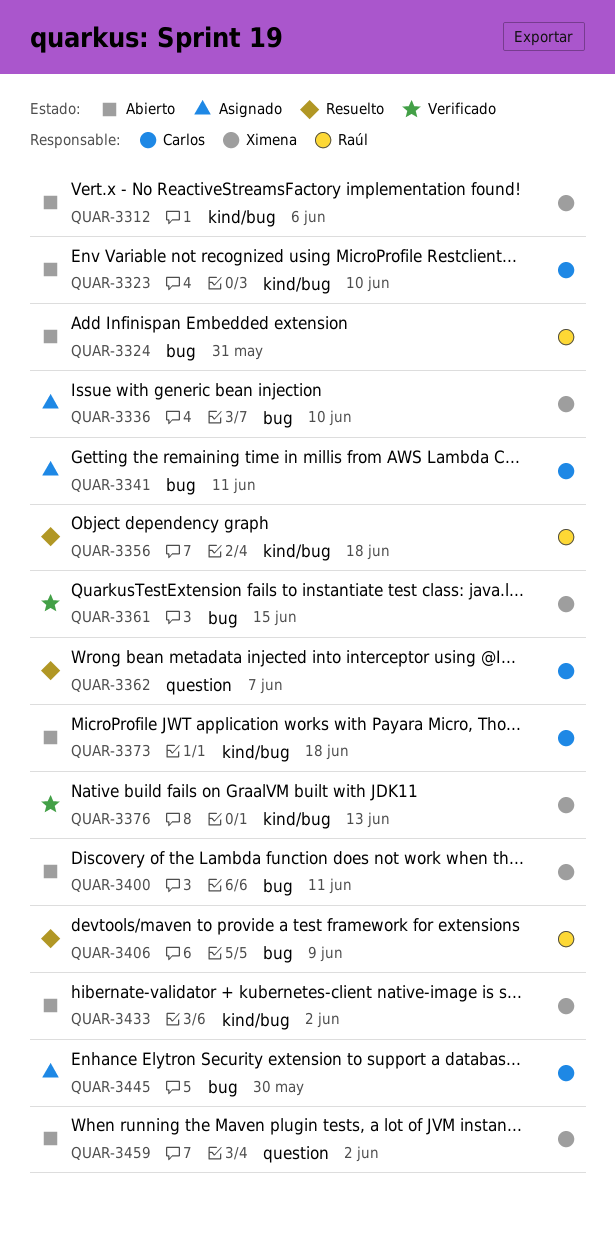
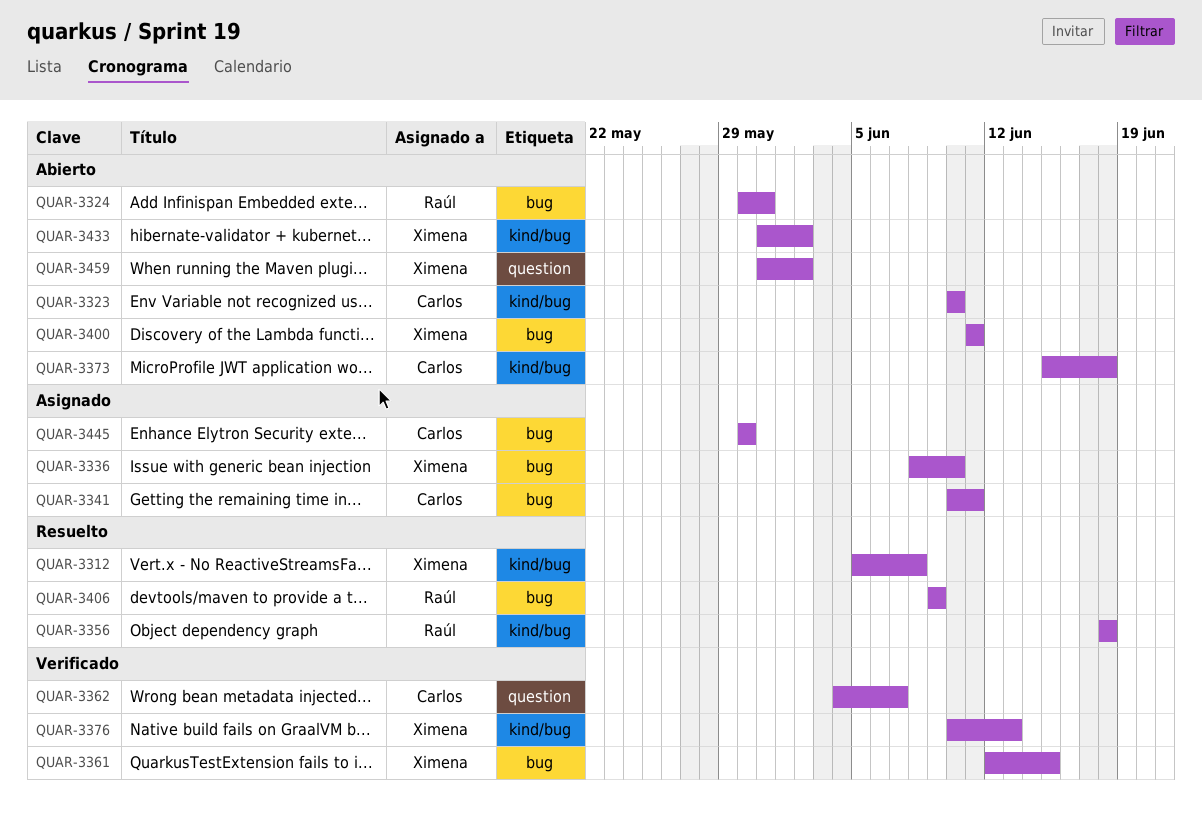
QUAR-3312, status: Abierto -> Resuelto
QUAR-3312, due: Jun 6 -> Jun 8
QUAR-3362, status: Resuelto -> Verificado

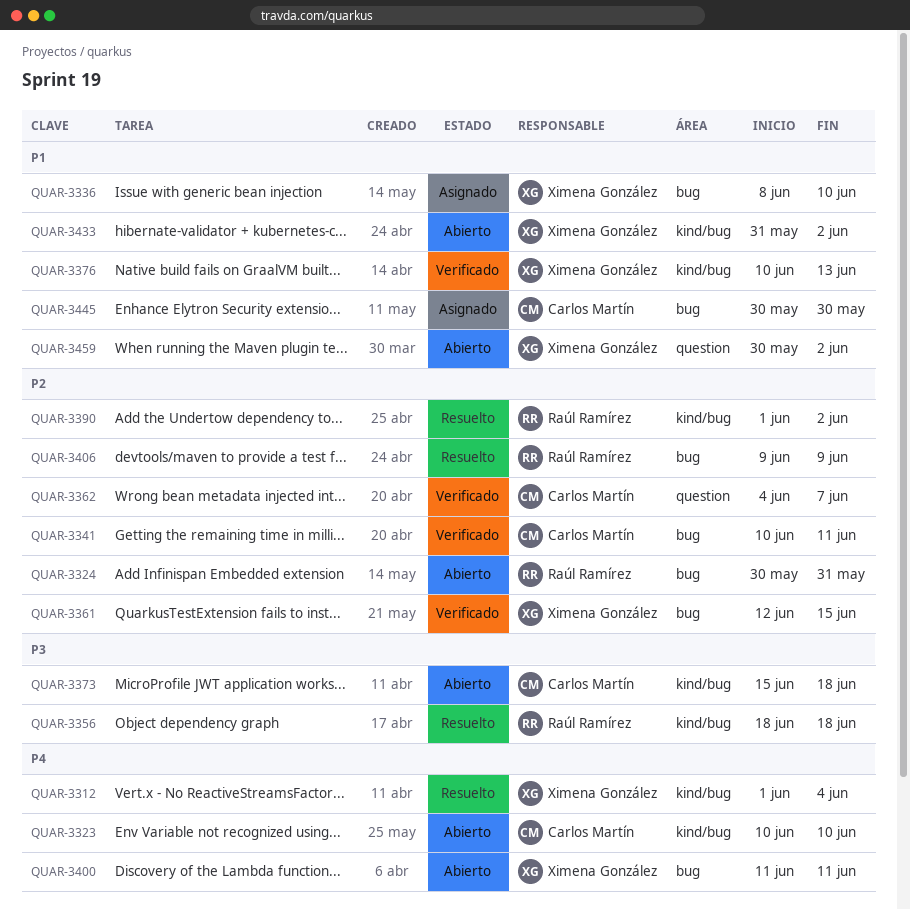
QUAR-3312, start: Jun 5 -> Jun 1
QUAR-3312, due: Jun 8 -> Jun 4
QUAR-3341, status: Asignado -> Verificado
QUAR-3390: none -> present
QUAR-3459, start: May 31 -> May 30

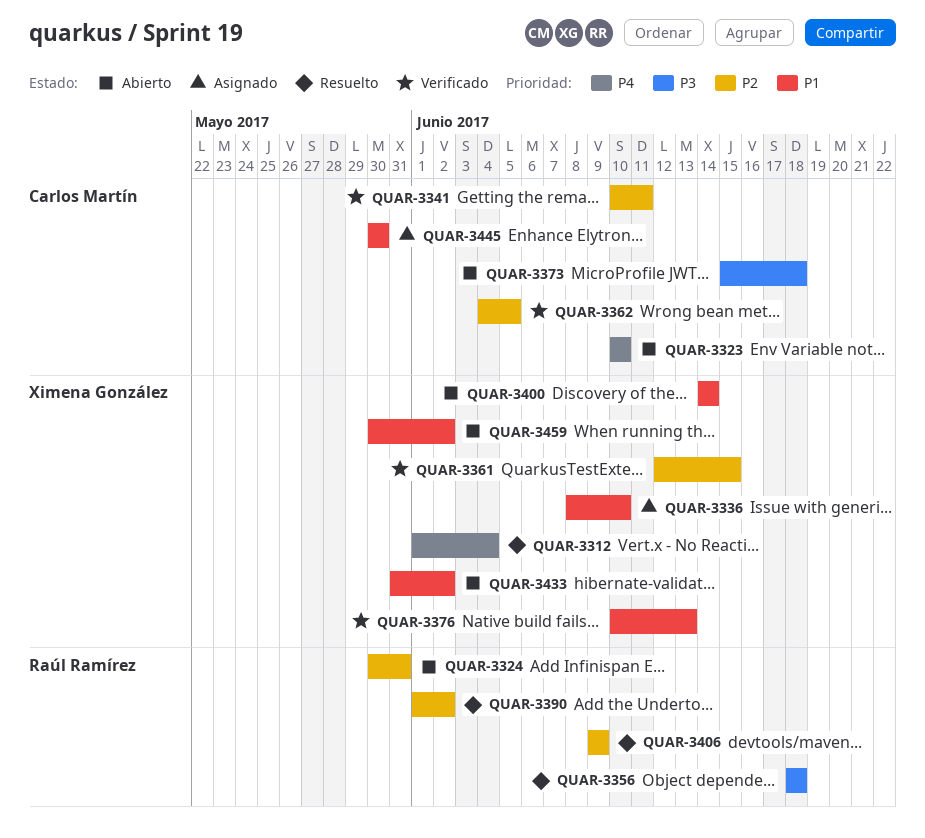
QUAR-3362, due: Jun 7 -> Jun 5
QUAR-3400, priority: P4 -> P1
QUAR-3400, start: Jun 11 -> Jun 14
QUAR-3400, due: Jun 11 -> Jun 14

